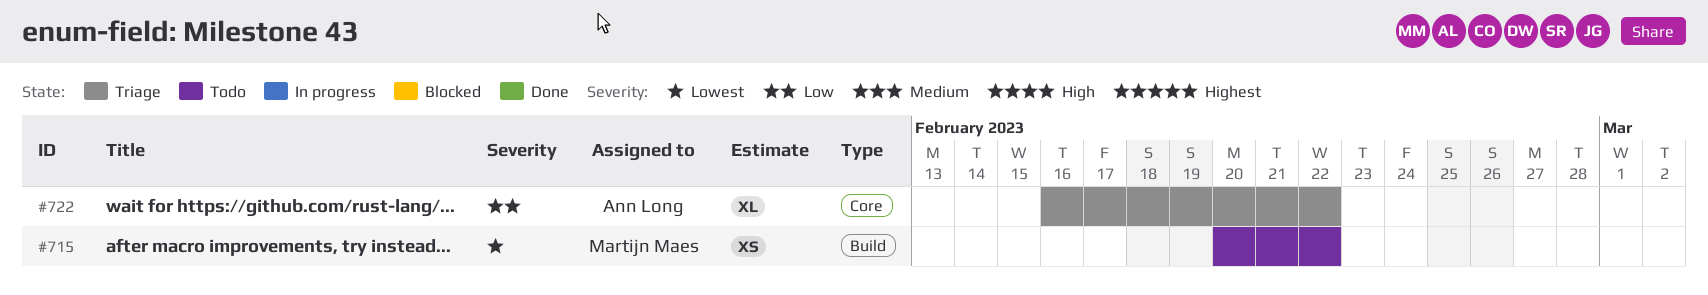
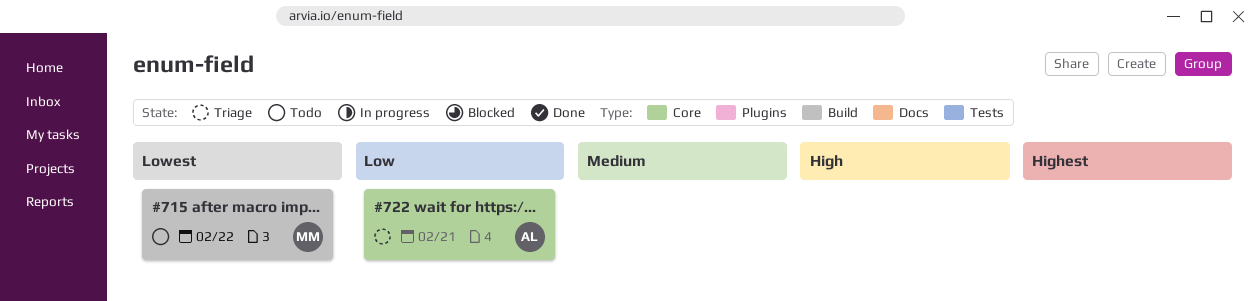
#722, due: Feb 22 -> Feb 21

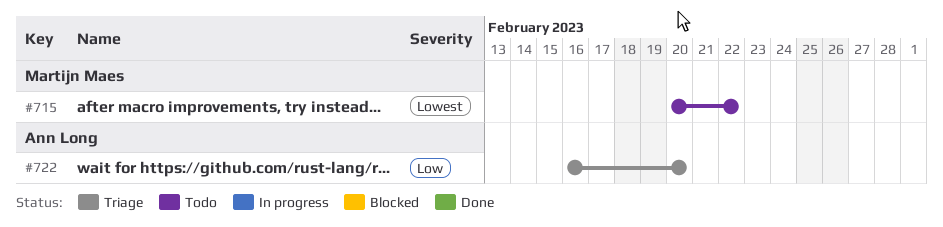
#722, due: Feb 21 -> Feb 20

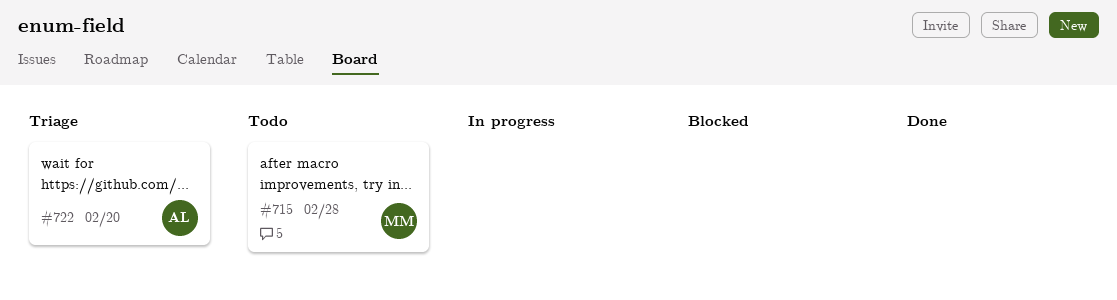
#715, due: Feb 22 -> Feb 28

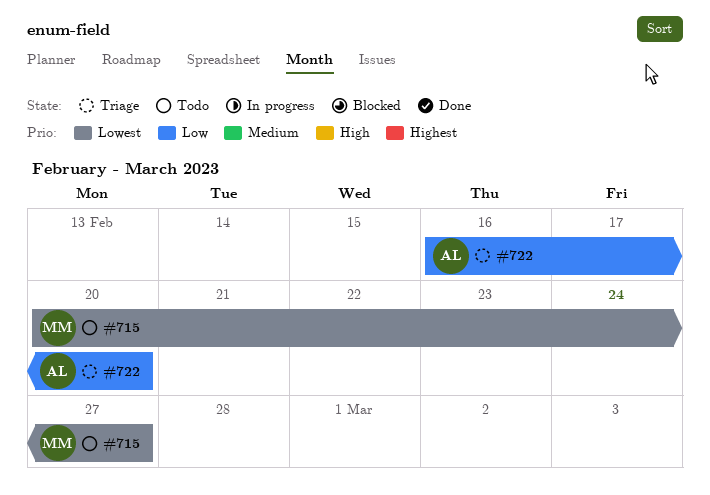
#715, due: Feb 28 -> Feb 27

